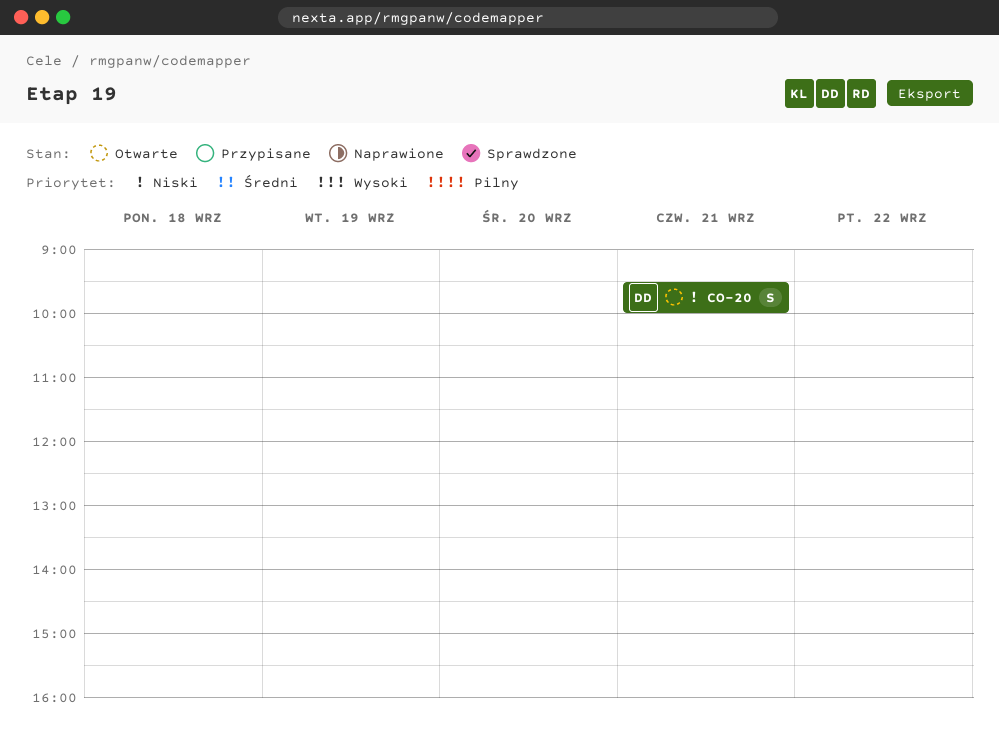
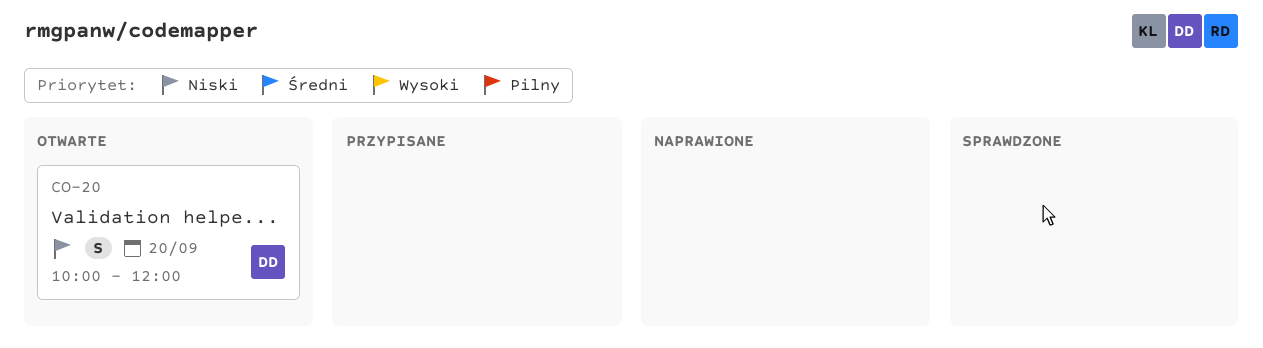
CO-20, day: Sep 21 -> Sep 20
CO-20, begins: 09:30 -> 10:00
CO-20, ends: 10:00 -> 12:00

